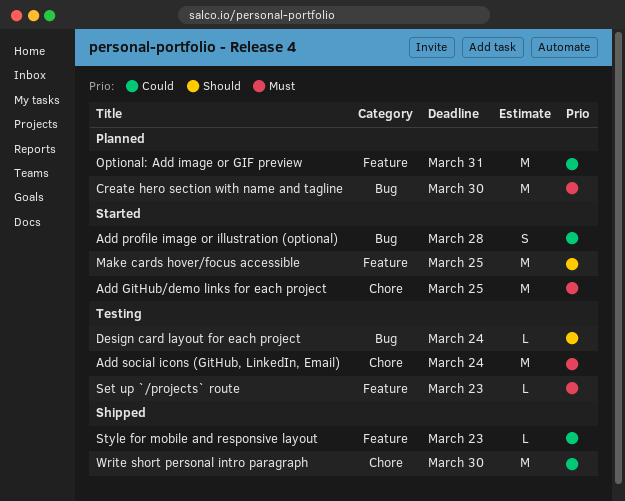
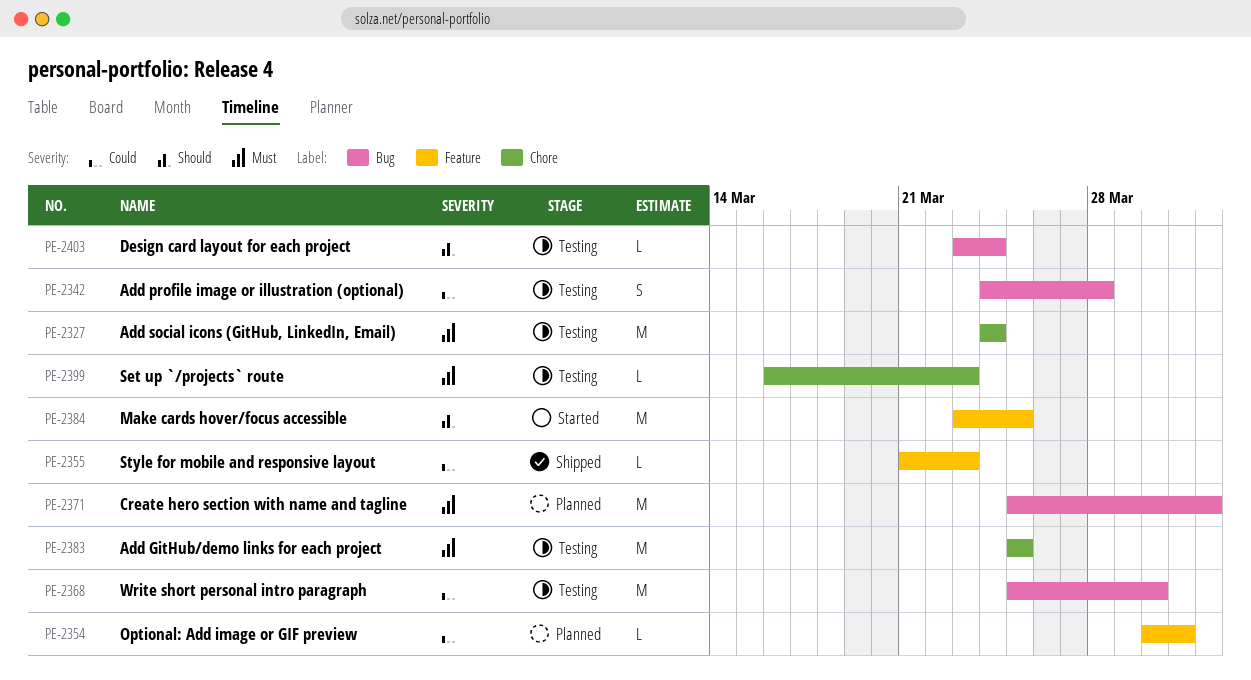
Add GitHub/demo links for each project, status: Started -> Testing
Add profile image or illustration (optional), status: Started -> Testing
Create hero section with name and tagline, due: Mar 30 -> Apr 1
Optional: Add image or GIF preview, estimate: M -> L
Set up `/projects` route, label: Feature -> Chore
Write short personal intro paragraph, status: Shipped -> Testing
Write short personal intro paragraph, label: Chore -> Bug

